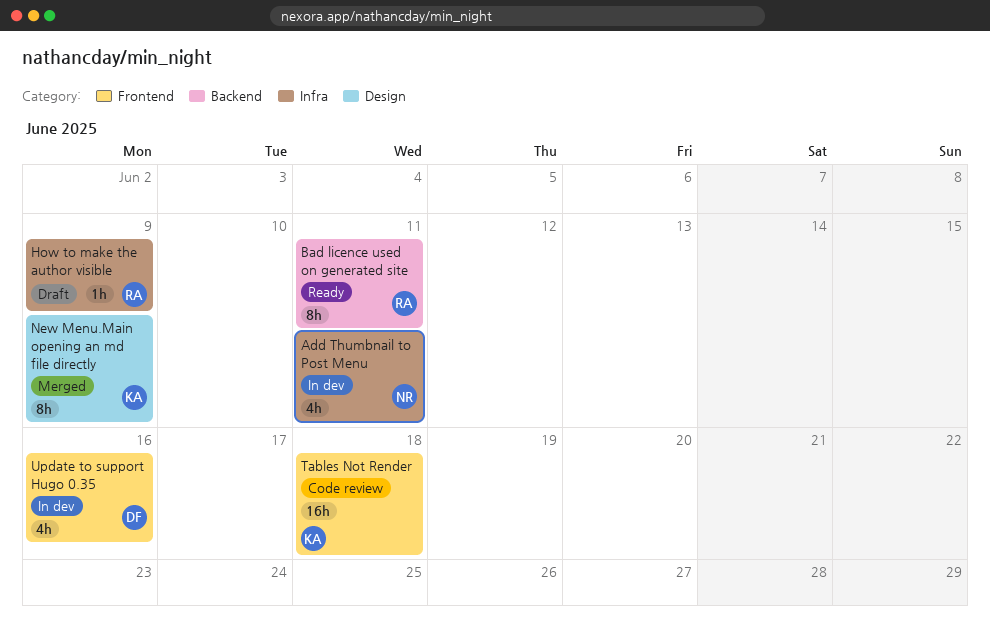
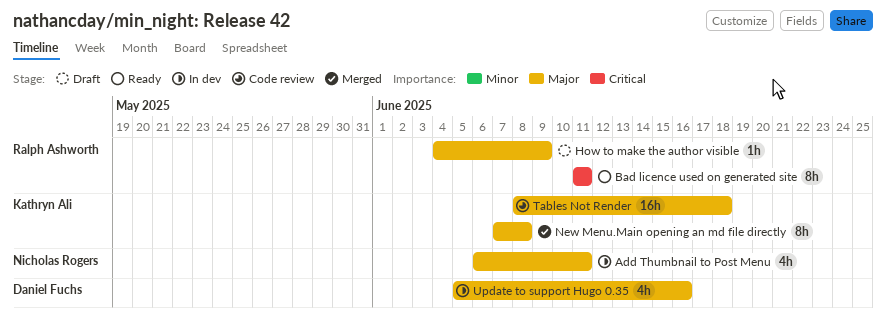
New Menu.Main opening an md file directly, due: Jun 9 -> Jun 8

